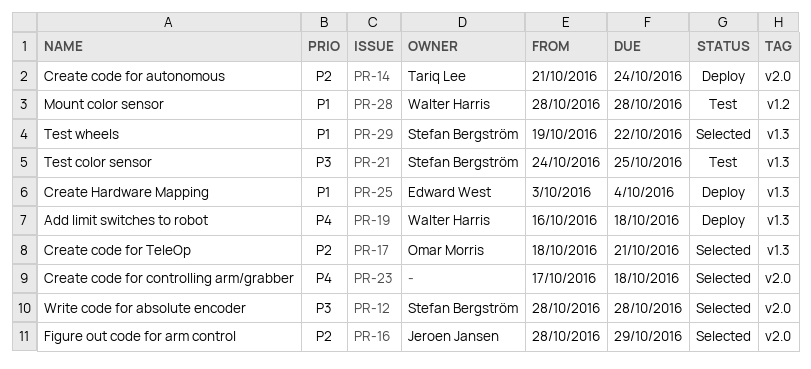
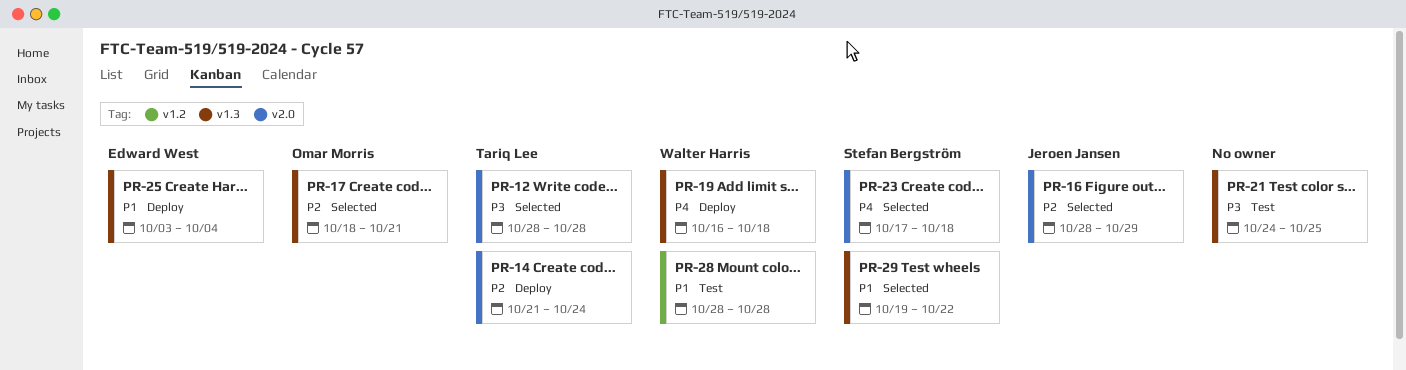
PR-12, owner: Stefan Bergström -> Tariq Lee
PR-21, owner: Stefan Bergström -> none
PR-23, owner: none -> Stefan Bergström

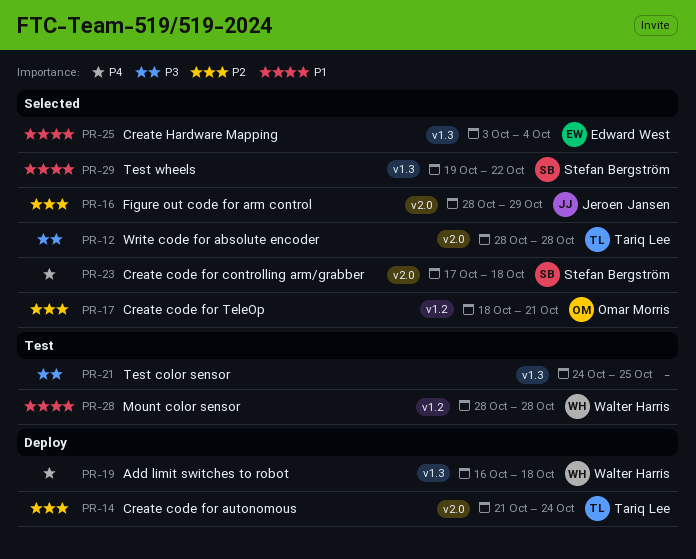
PR-17, label: v1.3 -> v1.2
PR-25, status: Deploy -> Selected

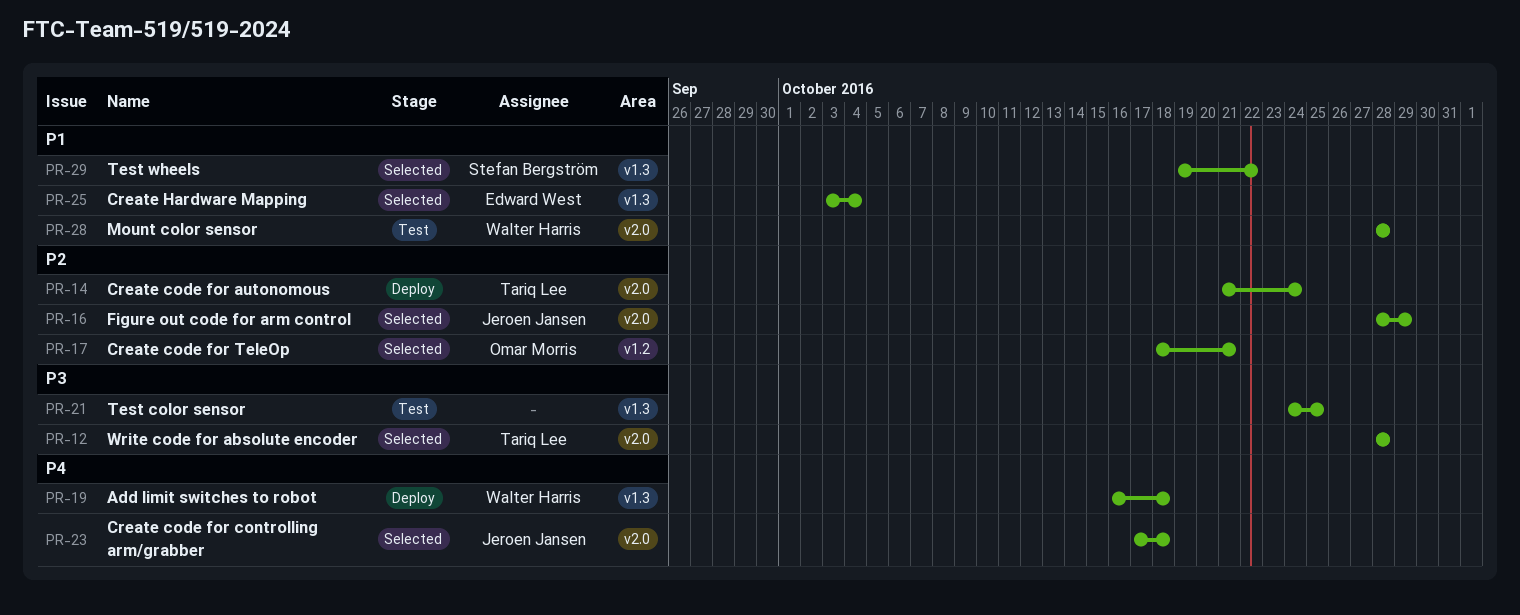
PR-23, owner: Stefan Bergström -> Jeroen Jansen
PR-28, label: v1.2 -> v2.0

